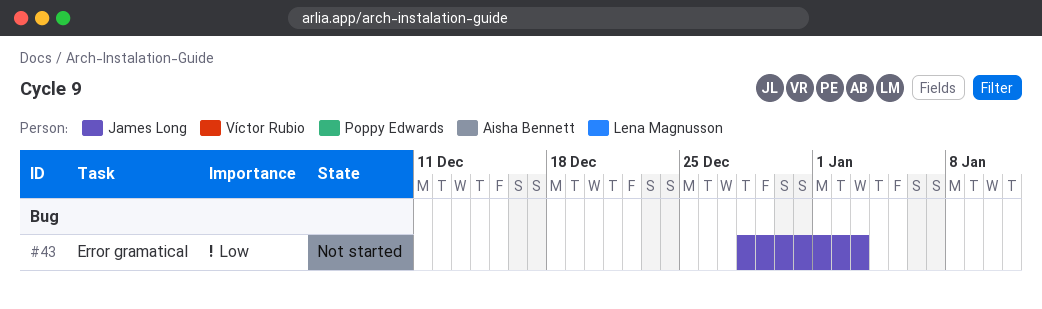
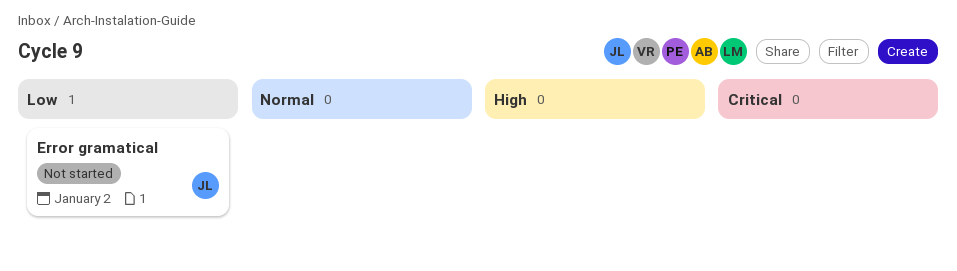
Error gramatical, due: Jan 3 -> Jan 2

